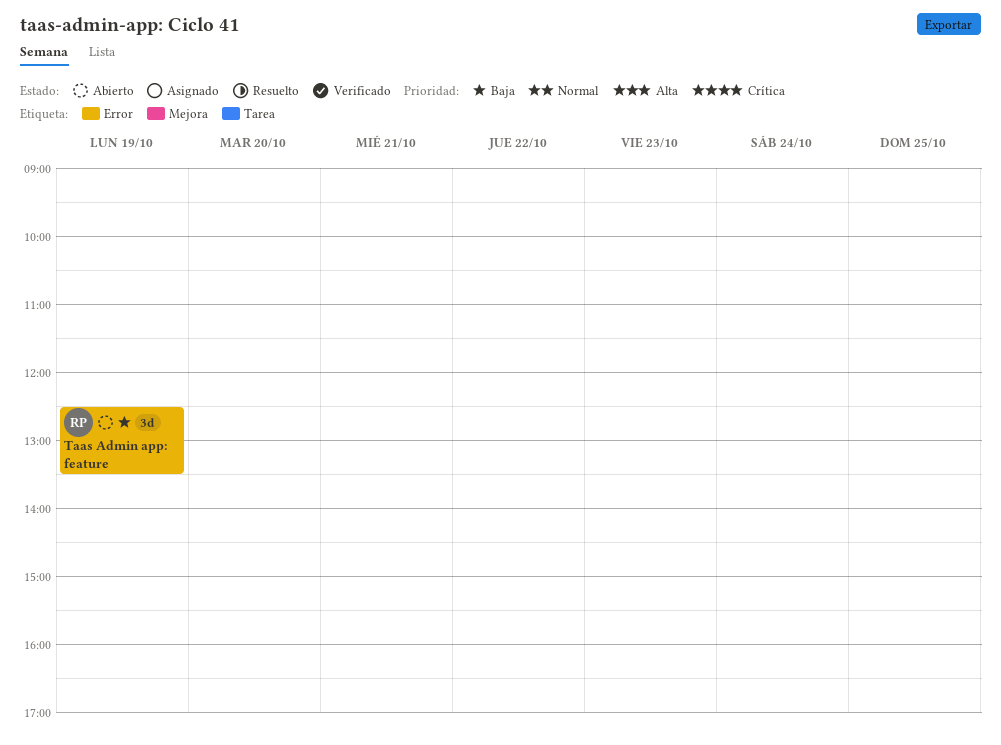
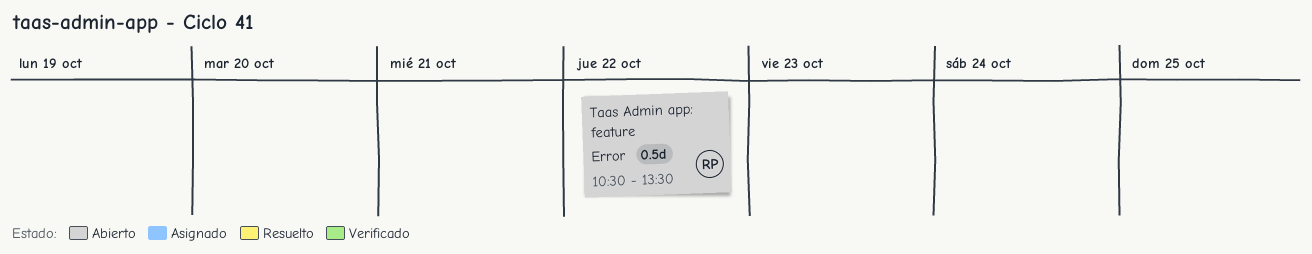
Taas Admin app: feature, estimate: 3d -> 0.5d
Taas Admin app: feature, day: Oct 19 -> Oct 22
Taas Admin app: feature, begins: 12:30 -> 10:30

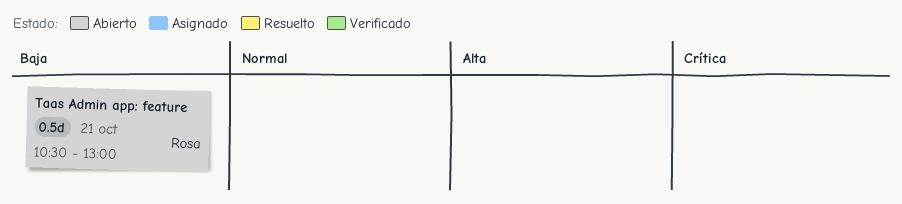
Taas Admin app: feature, day: Oct 22 -> Oct 21
Taas Admin app: feature, ends: 13:30 -> 13:00

